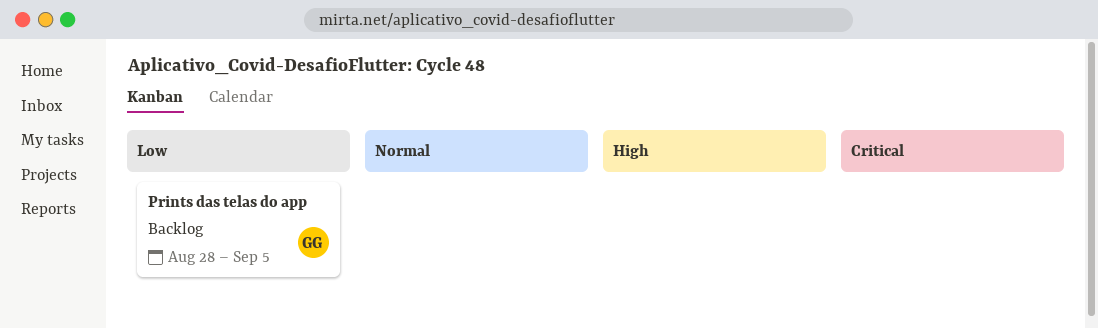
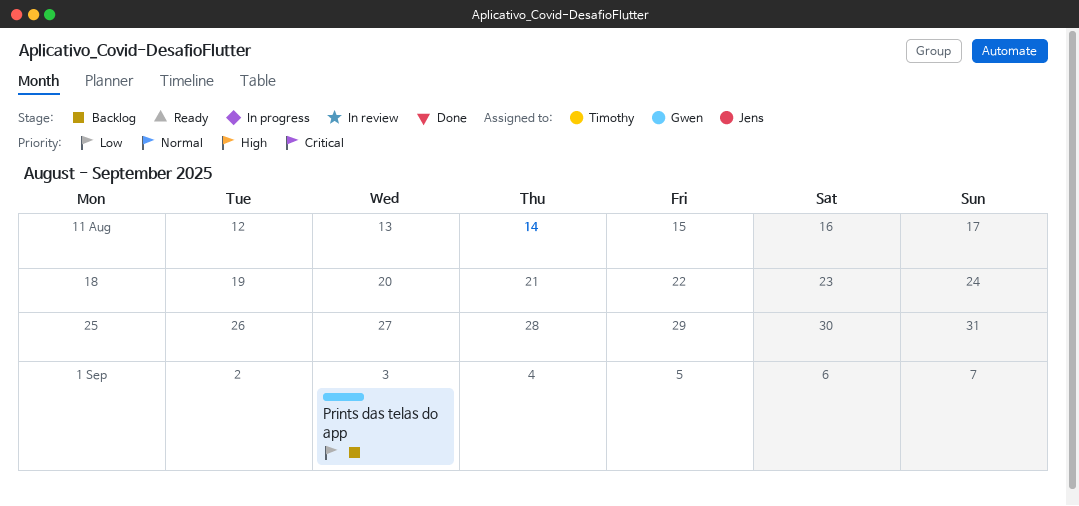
Prints das telas do app, due: Sep 5 -> Sep 3

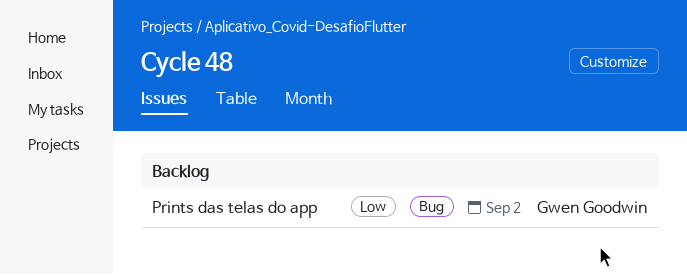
Prints das telas do app, due: Sep 3 -> Sep 2

